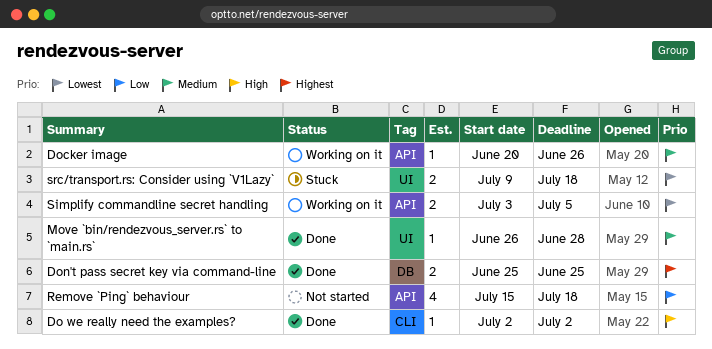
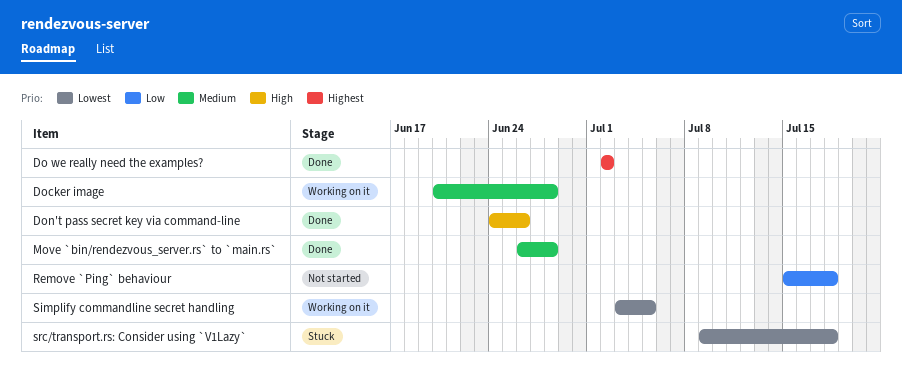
Do we really need the examples?, priority: High -> Highest
Docker image, due: Jun 26 -> Jun 28
Don't pass secret key via command-line, priority: Highest -> High
Don't pass secret key via command-line, start: Jun 25 -> Jun 24
Don't pass secret key via command-line, due: Jun 25 -> Jun 26

